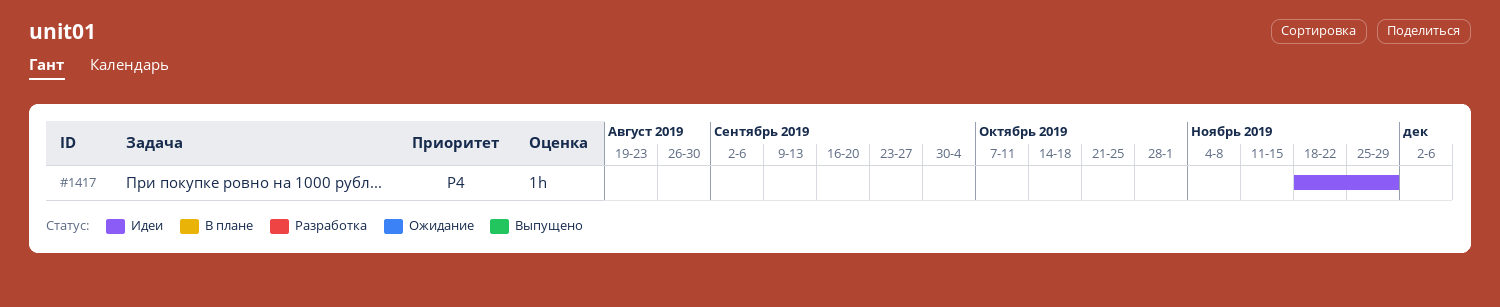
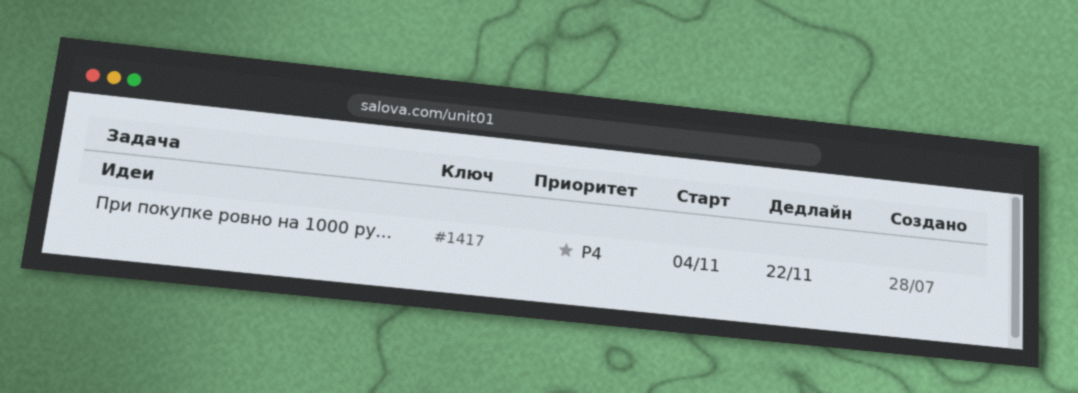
#1417, start: Nov 18 -> Nov 4
#1417, due: Nov 29 -> Nov 22

